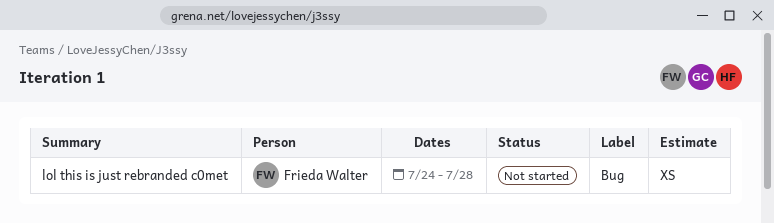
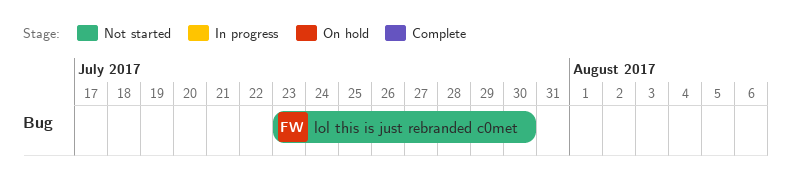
lol this is just rebranded c0met, start: Jul 24 -> Jul 23
lol this is just rebranded c0met, due: Jul 28 -> Jul 30

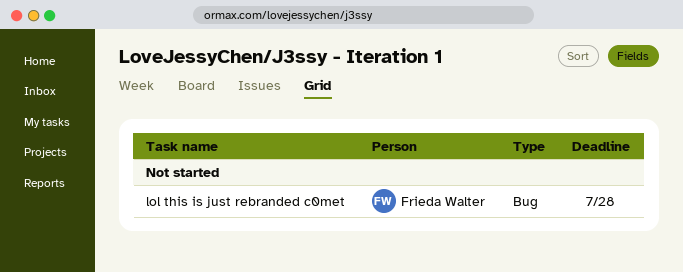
lol this is just rebranded c0met, due: Jul 30 -> Jul 28

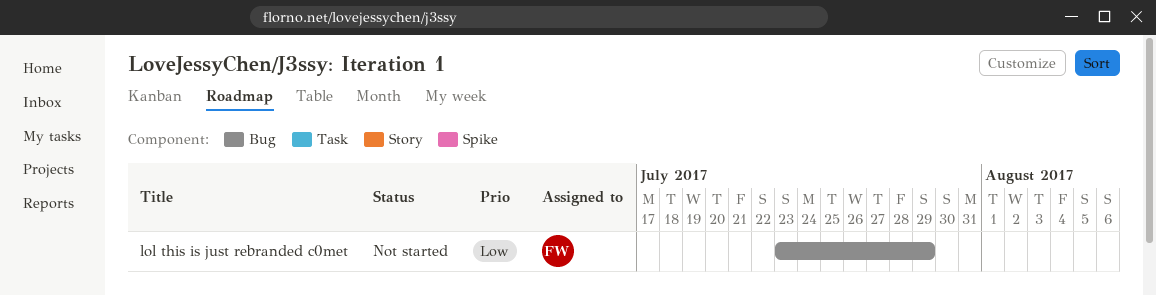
lol this is just rebranded c0met, due: Jul 28 -> Jul 29

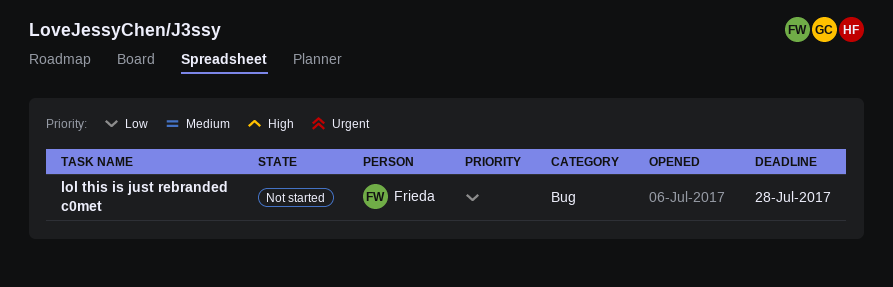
lol this is just rebranded c0met, due: Jul 29 -> Jul 28

